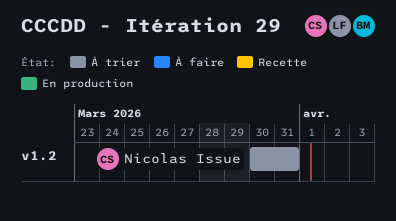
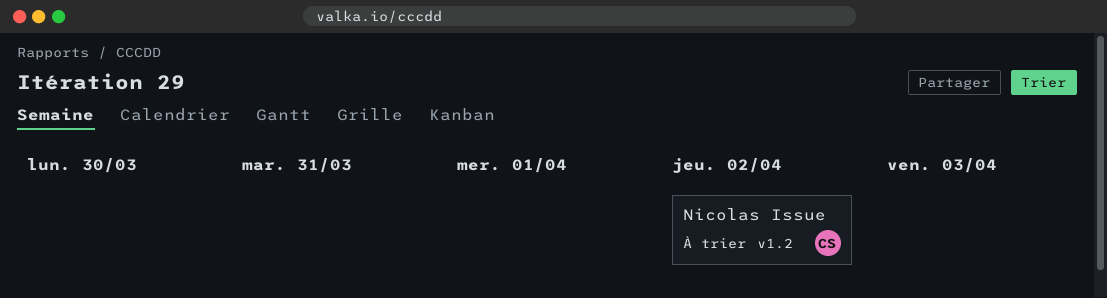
Nicolas Issue, due: Mar 31 -> Apr 2

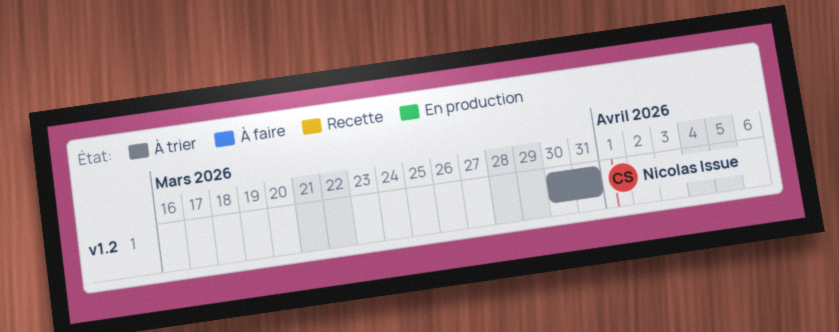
Nicolas Issue, due: Apr 2 -> Mar 31

